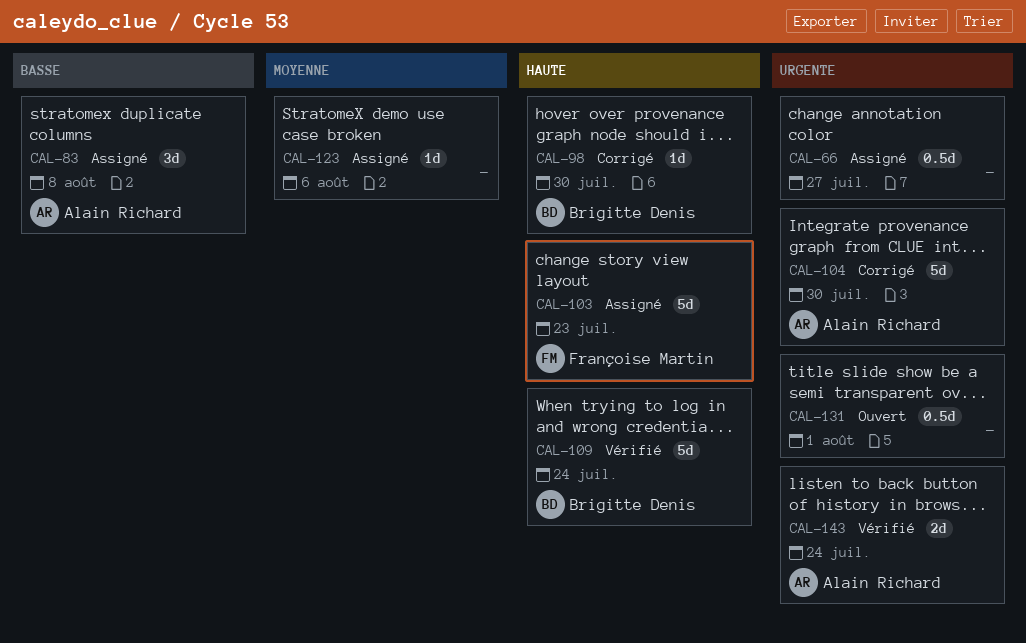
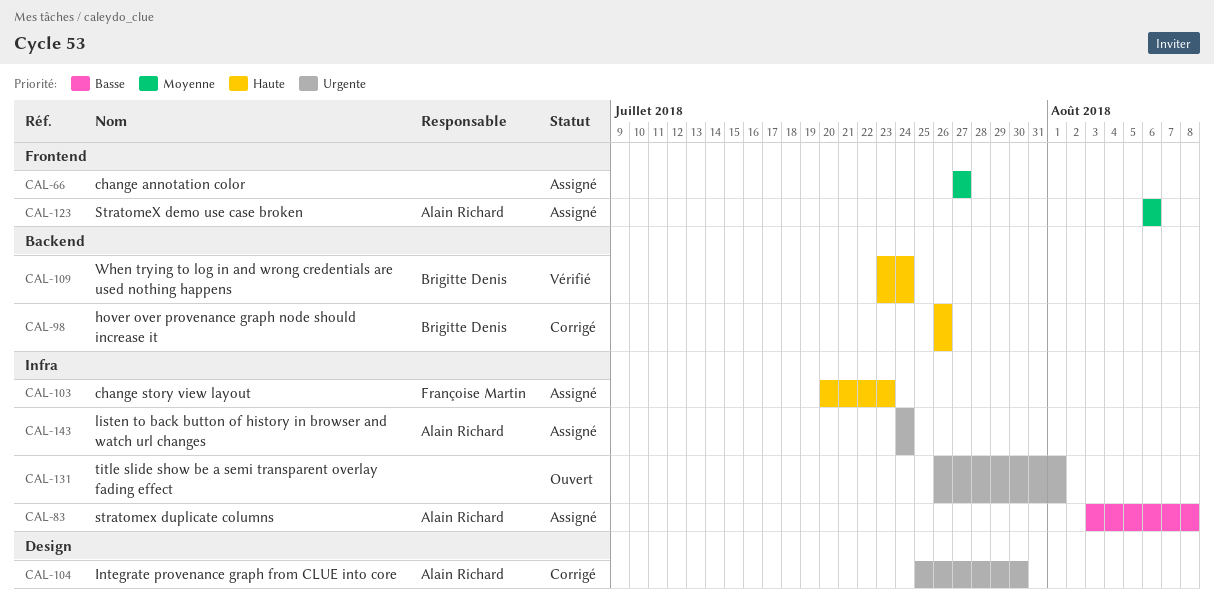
CAL-66, priority: Urgente -> Moyenne
CAL-98, due: Jul 30 -> Jul 26
CAL-123, owner: none -> Alain Richard
CAL-143, status: Vérifié -> Assigné

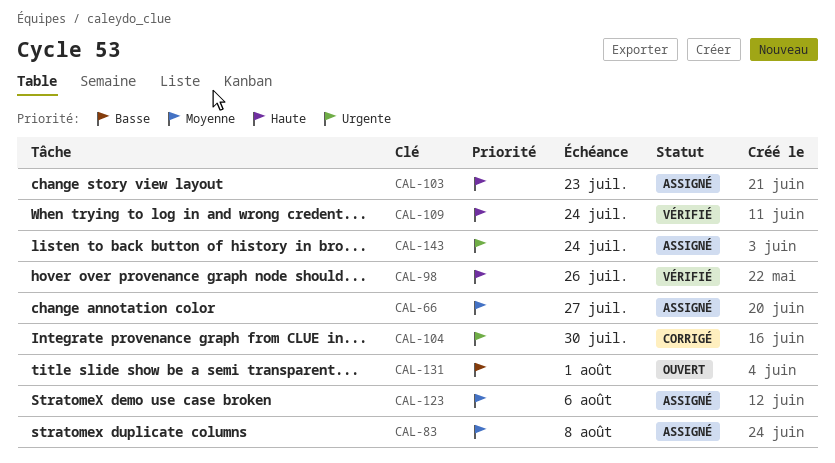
CAL-83, priority: Basse -> Moyenne
CAL-98, status: Corrigé -> Vérifié
CAL-131, priority: Urgente -> Basse

